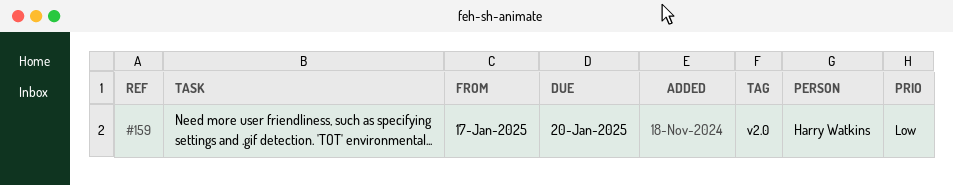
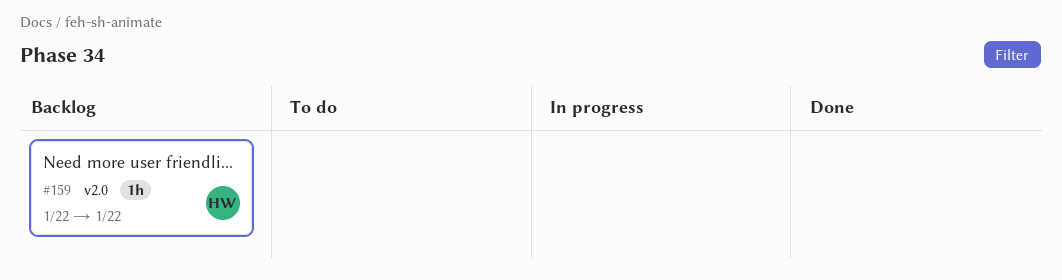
#159, start: Jan 17 -> Jan 22
#159, due: Jan 20 -> Jan 22

